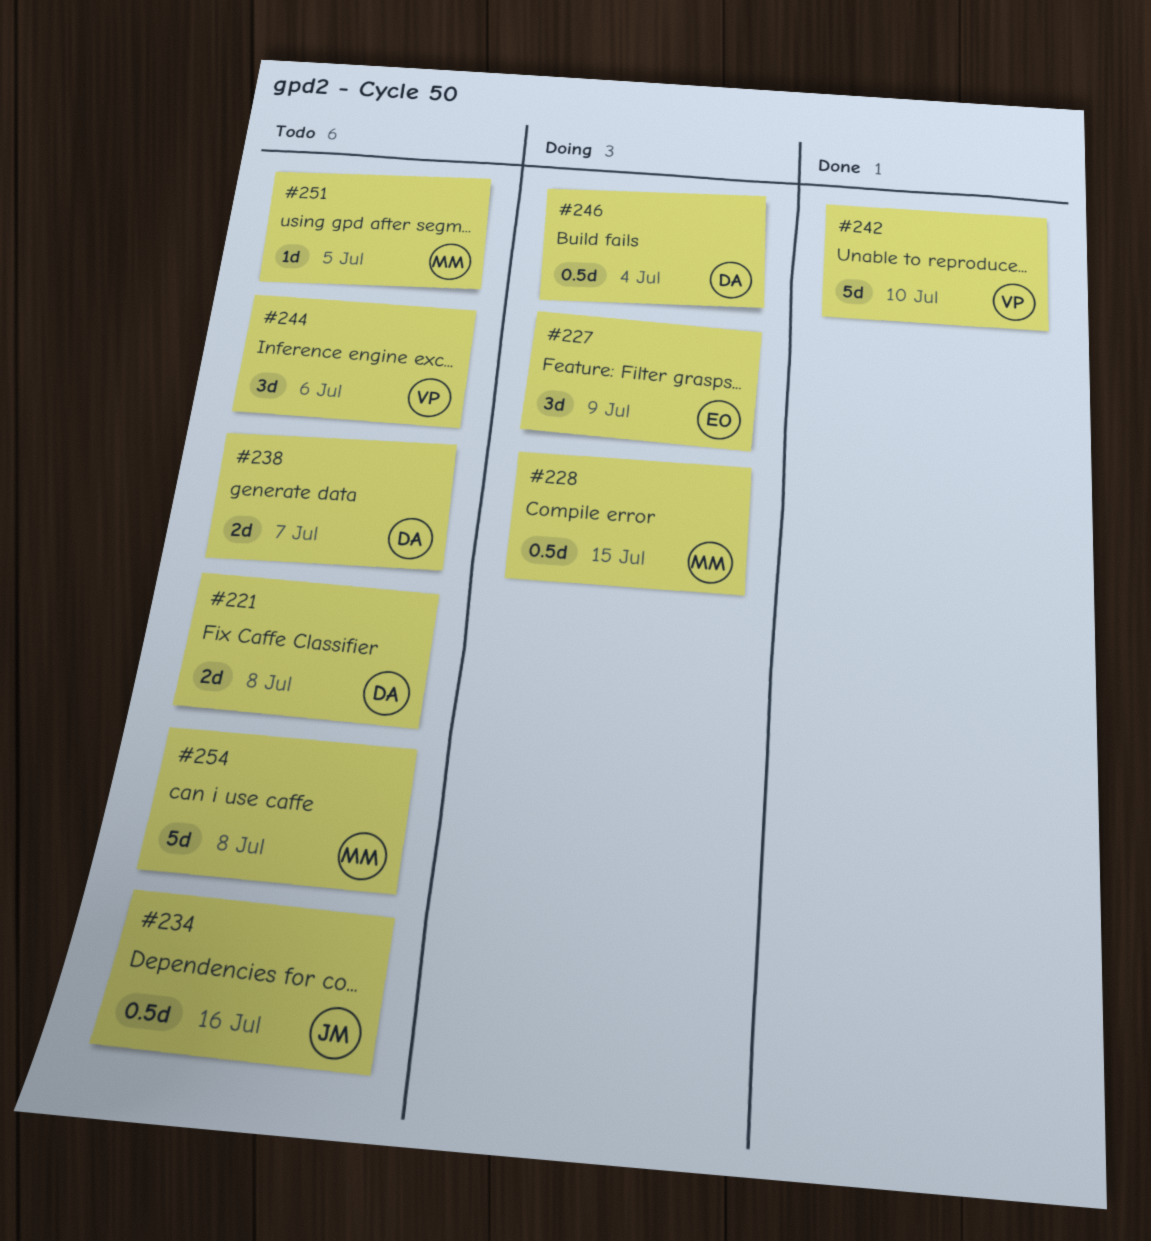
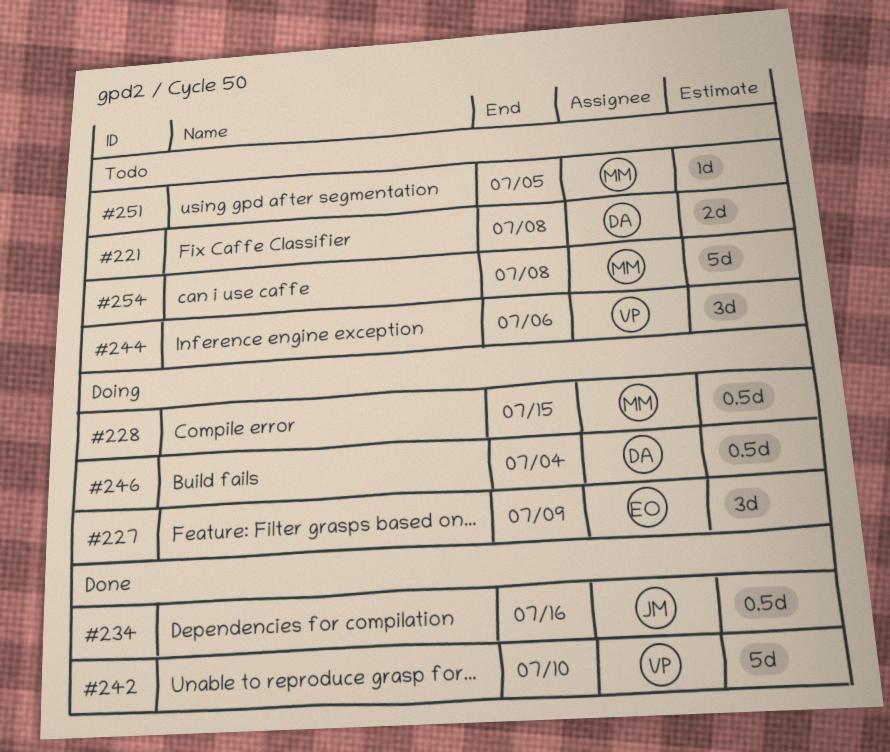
#234, status: Todo -> Done
#238: present -> none

